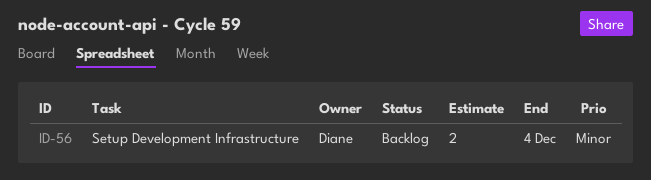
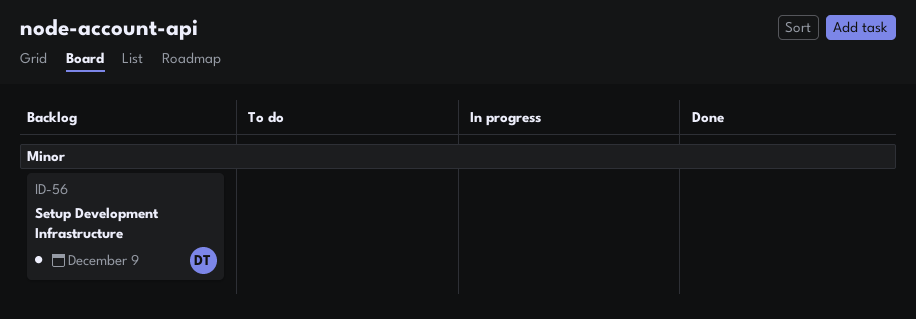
ID-56, estimate: 2 -> 1
ID-56, due: Dec 4 -> Dec 9

